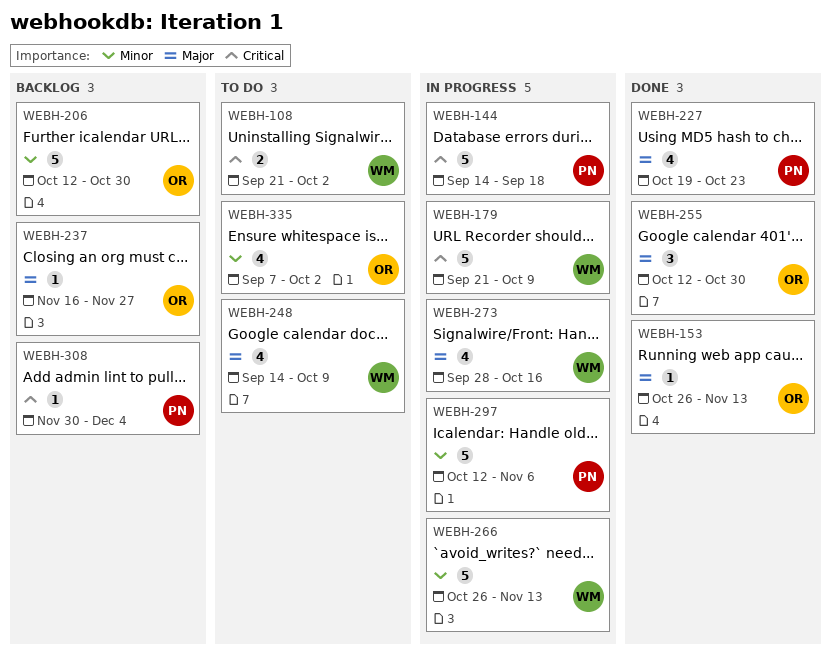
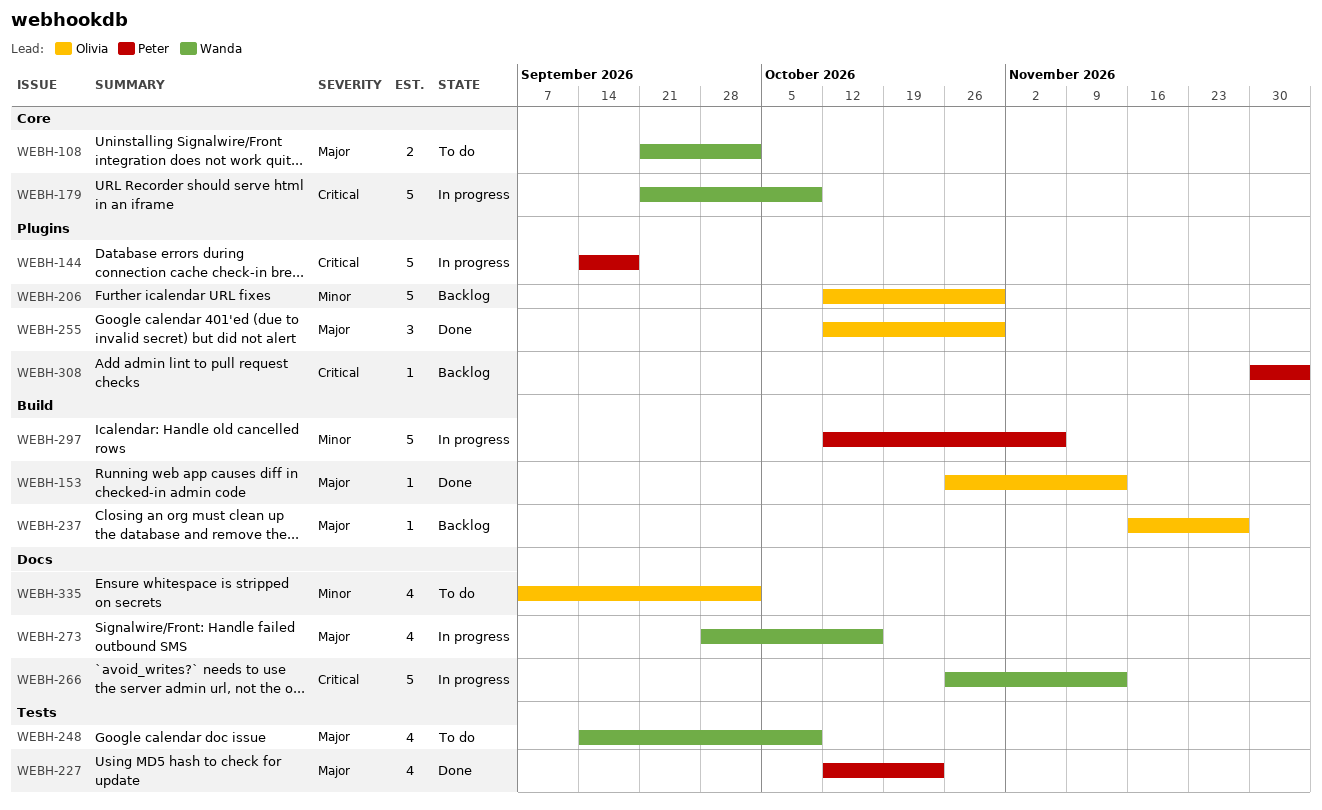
WEBH-108, priority: Critical -> Major
WEBH-227, start: Oct 19 -> Oct 12
WEBH-266, priority: Minor -> Critical

